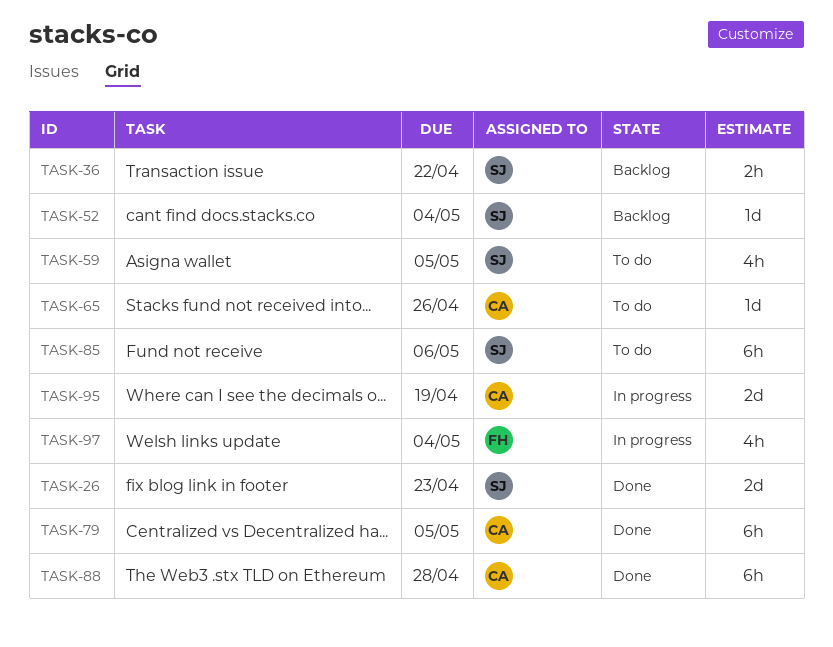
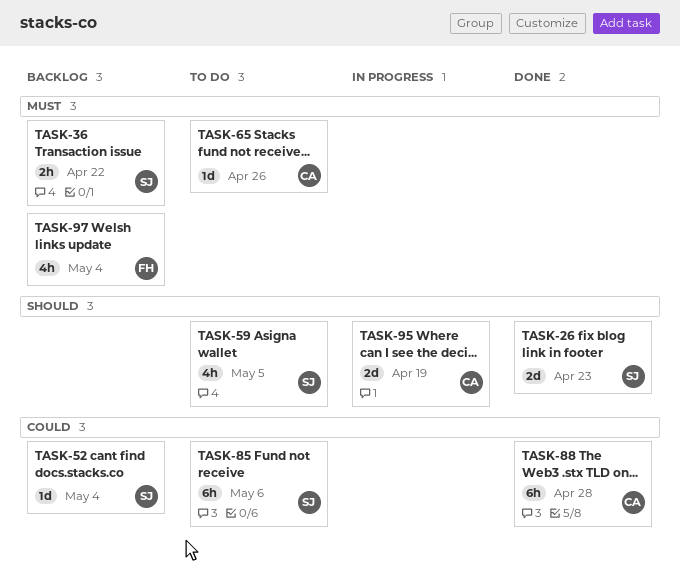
TASK-79: present -> none
TASK-97, status: In progress -> Backlog

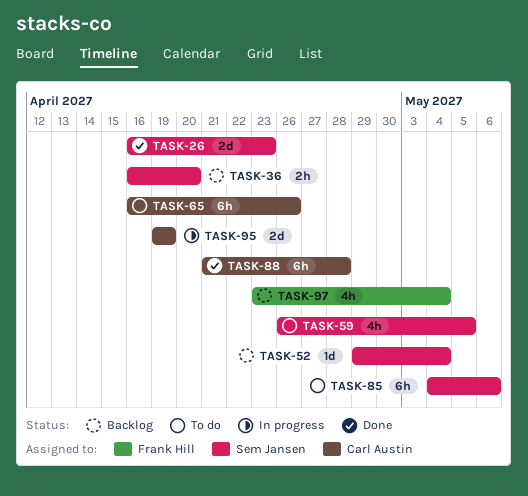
TASK-36, due: Apr 22 -> Apr 20
TASK-65, estimate: 1d -> 6h

